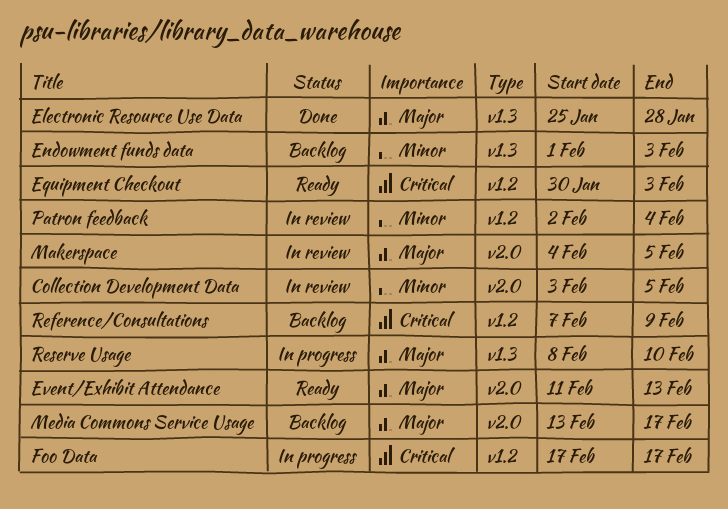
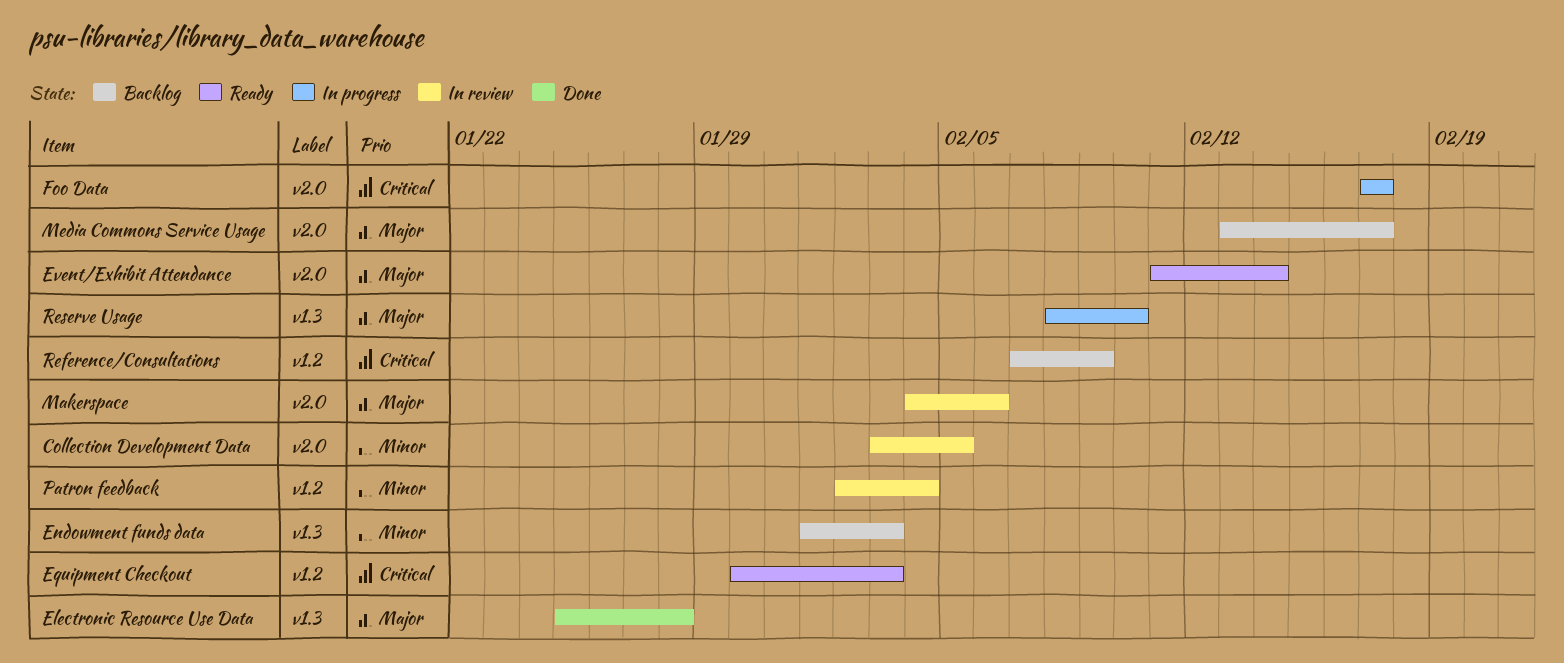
Event/Exhibit Attendance, due: Feb 13 -> Feb 14
Foo Data, label: v1.2 -> v2.0
Makerspace, due: Feb 5 -> Feb 6

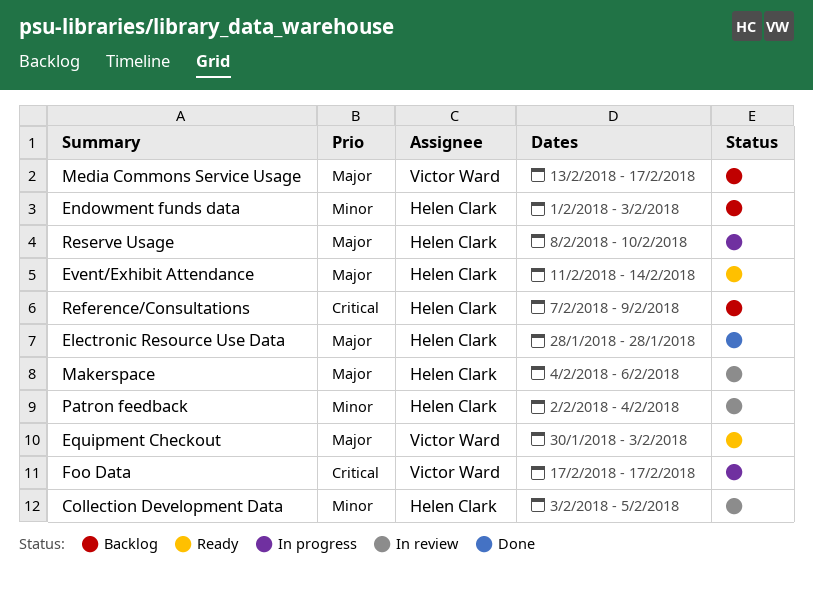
Electronic Resource Use Data, start: Jan 25 -> Jan 28
Equipment Checkout, priority: Critical -> Major

